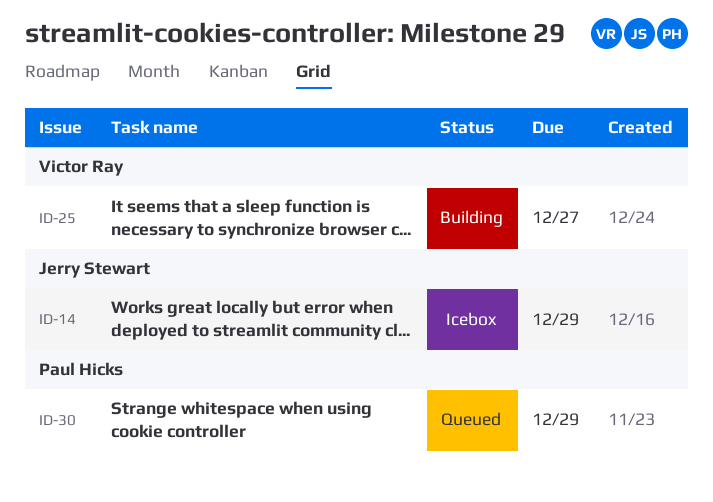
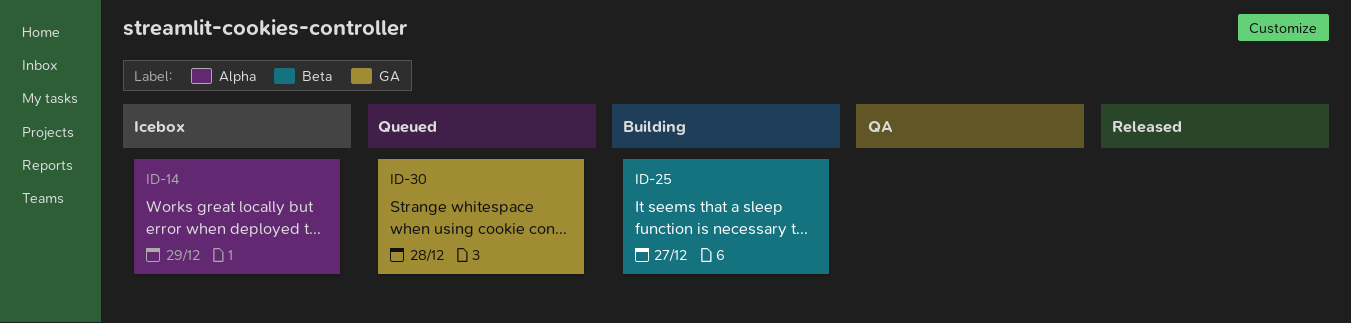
ID-30, due: Dec 29 -> Dec 28

